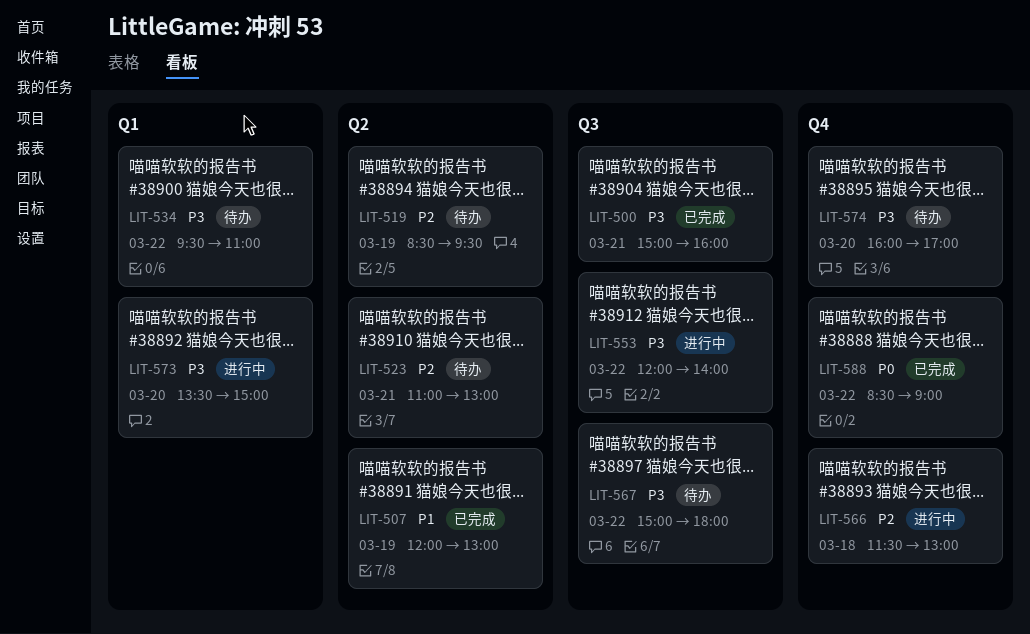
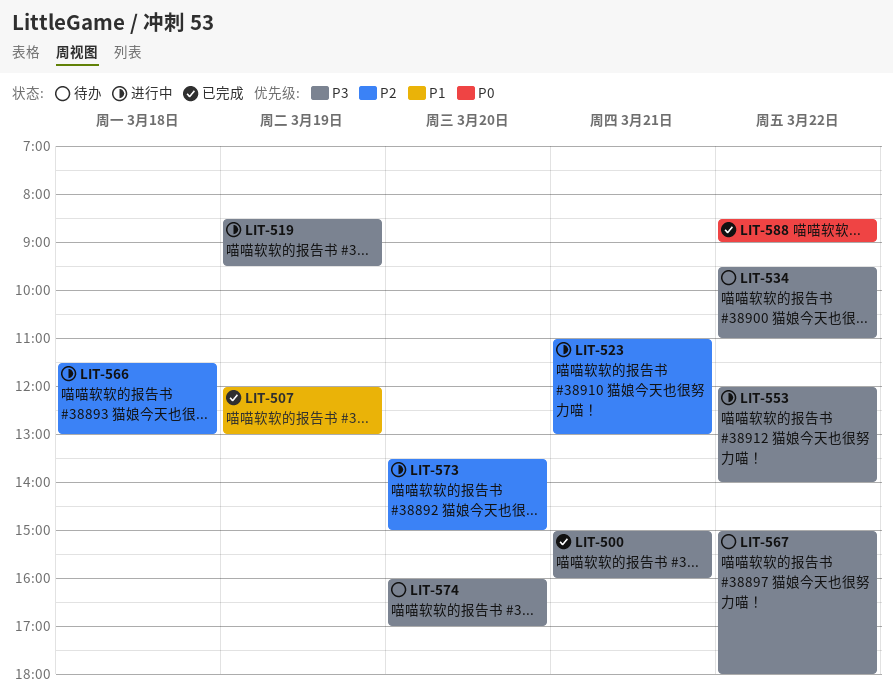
LIT-519, status: 待办 -> 进行中
LIT-519, priority: P2 -> P3
LIT-523, status: 待办 -> 进行中
LIT-573, priority: P3 -> P2

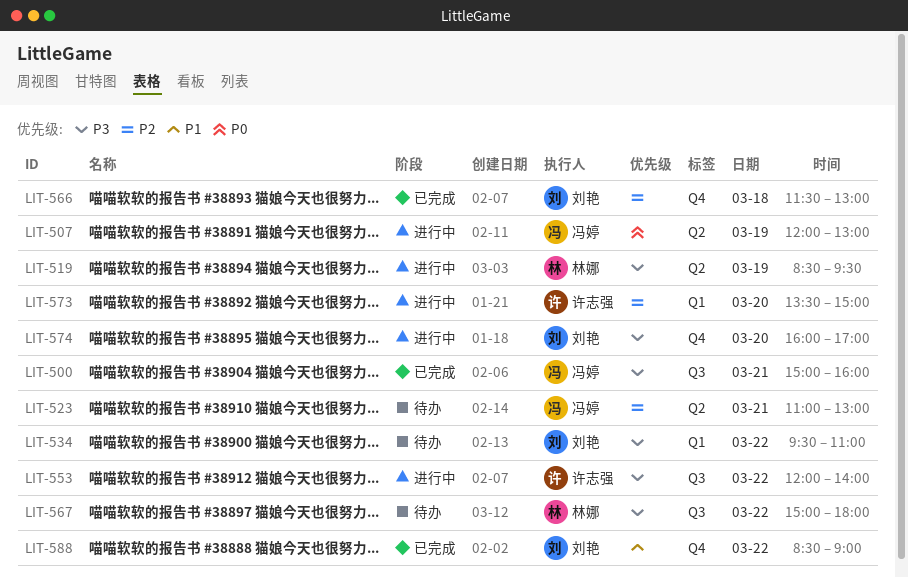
LIT-507, status: 已完成 -> 进行中
LIT-507, priority: P1 -> P0
LIT-523, status: 进行中 -> 待办
LIT-566, status: 进行中 -> 已完成
LIT-574, status: 待办 -> 进行中
LIT-588, priority: P0 -> P1

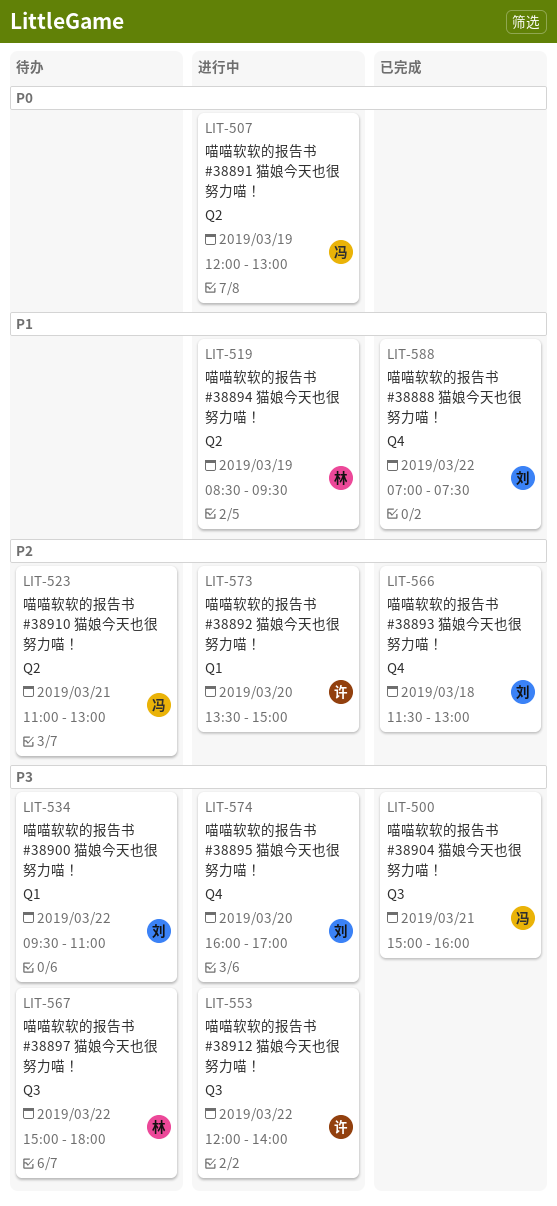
LIT-519, priority: P3 -> P1
LIT-588, begins: 08:30 -> 07:00
LIT-588, ends: 09:00 -> 07:30

